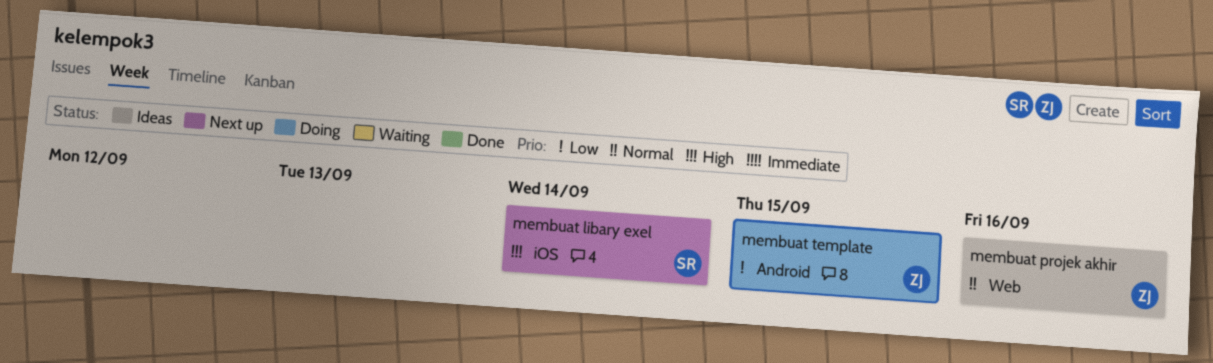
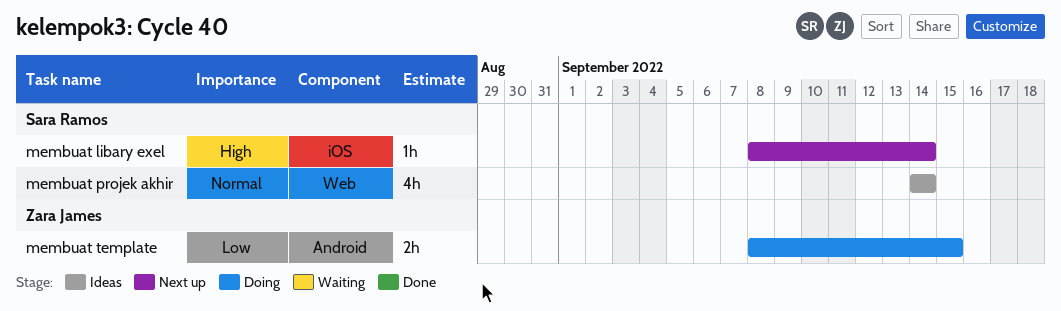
membuat projek akhir, owner: Zara James -> Sara Ramos
membuat projek akhir, due: Sep 16 -> Sep 14

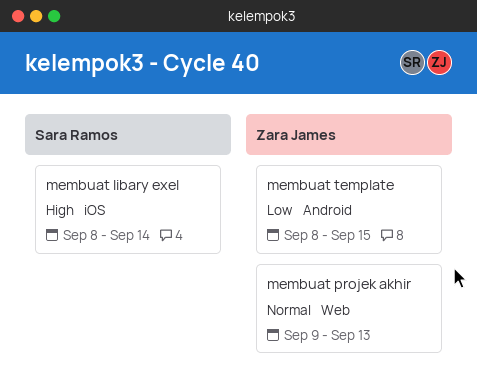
membuat projek akhir, owner: Sara Ramos -> Zara James
membuat projek akhir, start: Sep 14 -> Sep 9
membuat projek akhir, due: Sep 14 -> Sep 13

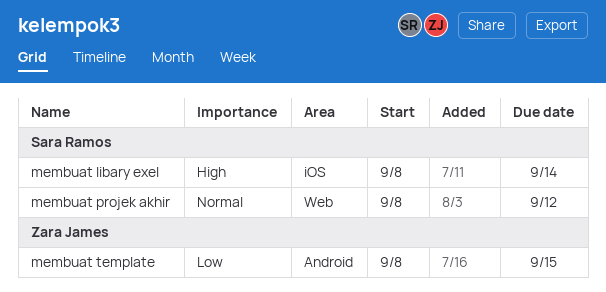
membuat projek akhir, owner: Zara James -> Sara Ramos
membuat projek akhir, start: Sep 9 -> Sep 8
membuat projek akhir, due: Sep 13 -> Sep 12

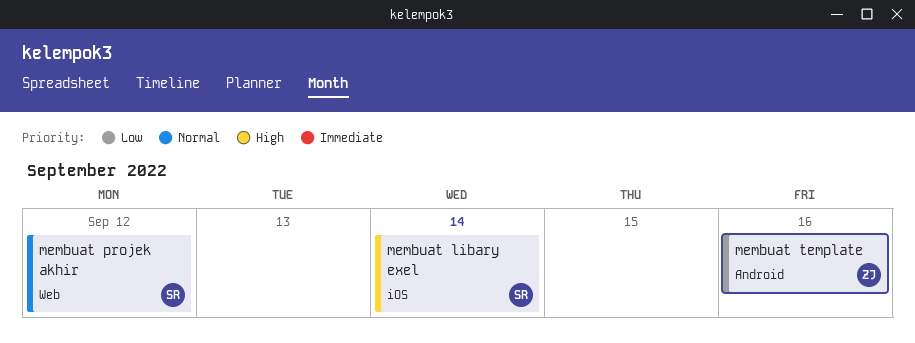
membuat template, due: Sep 15 -> Sep 16

